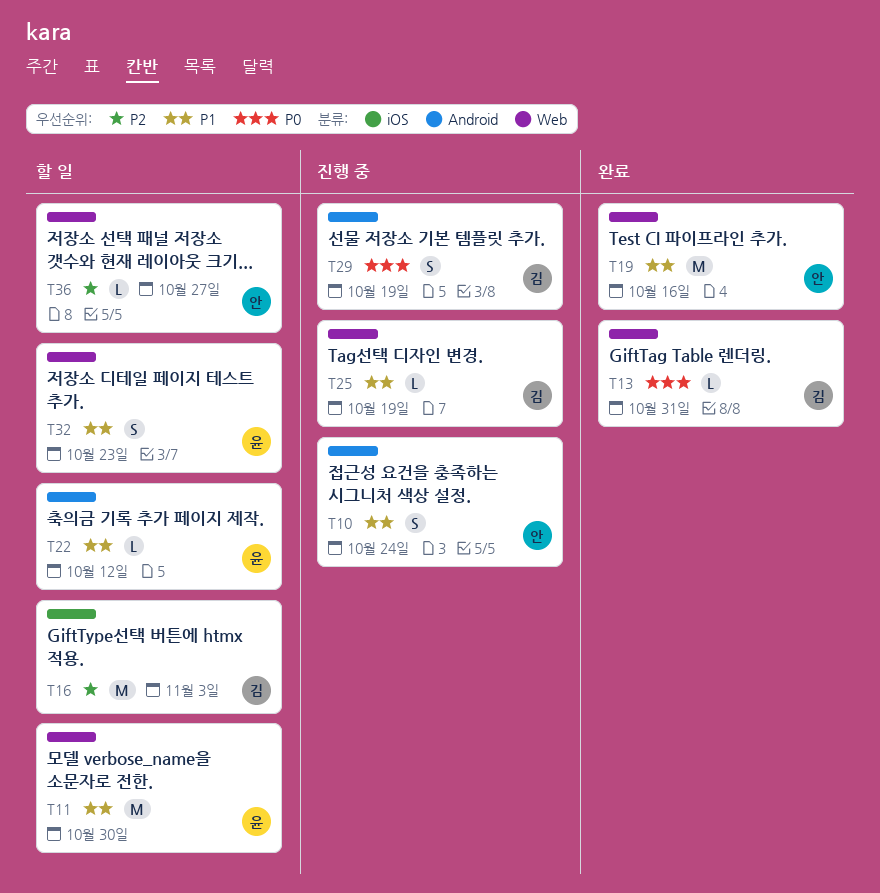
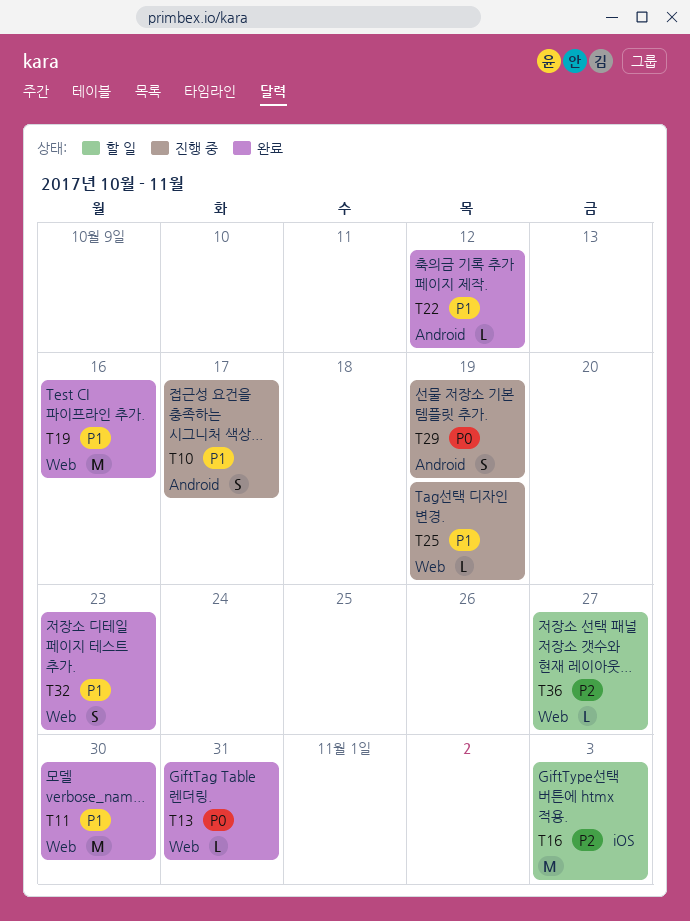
T10, due: Oct 24 -> Oct 17
T11, status: 할 일 -> 완료
T22, status: 할 일 -> 완료
T32, status: 할 일 -> 완료

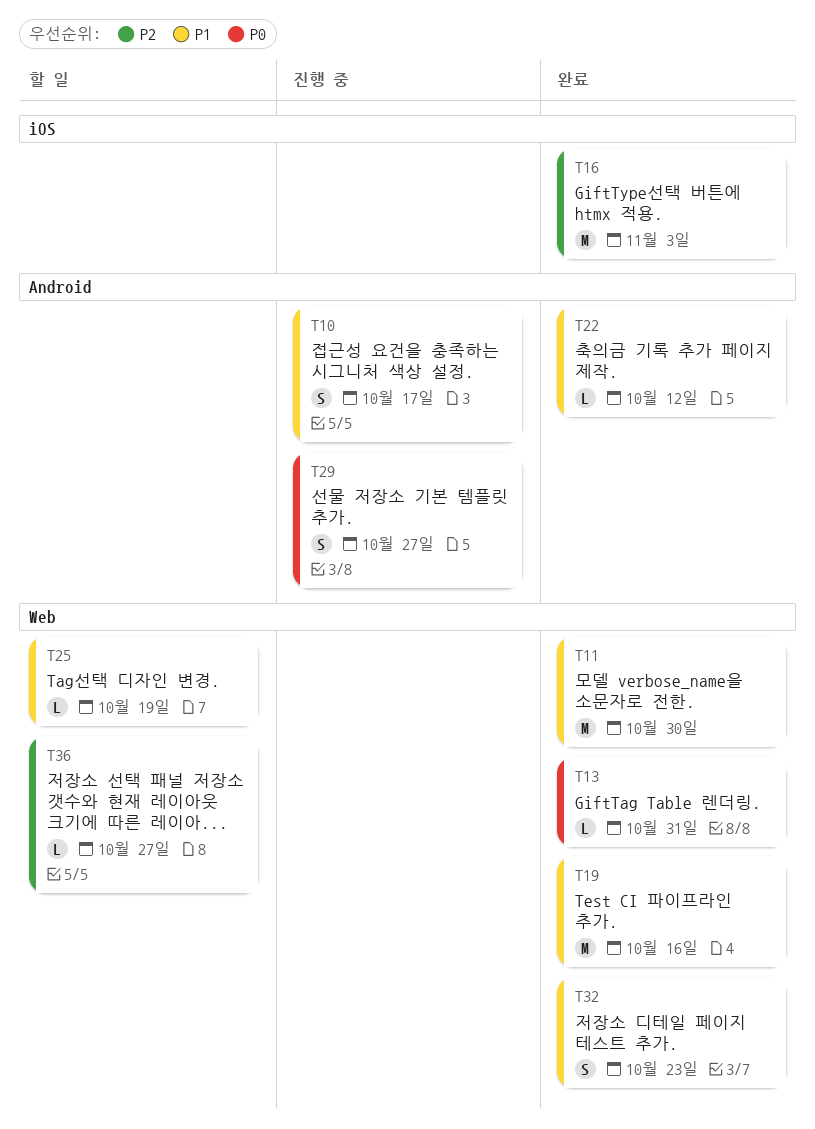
T16, status: 할 일 -> 완료
T25, status: 진행 중 -> 할 일
T29, due: Oct 19 -> Oct 27

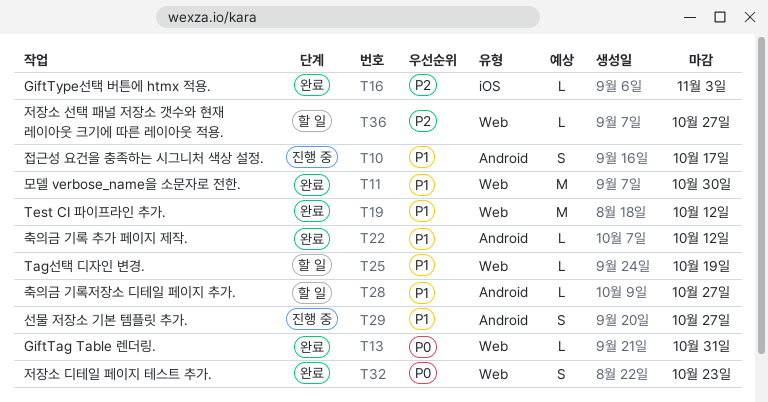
T16, estimate: M -> L
T19, due: Oct 16 -> Oct 12
T28: none -> present
T29, priority: P0 -> P1
T32, priority: P1 -> P0

